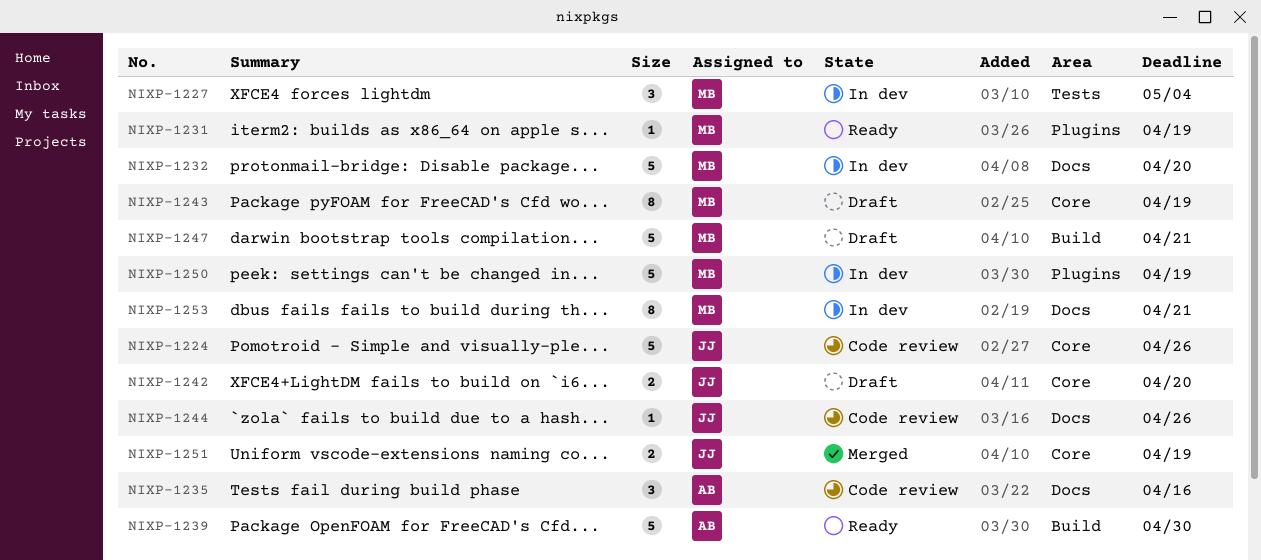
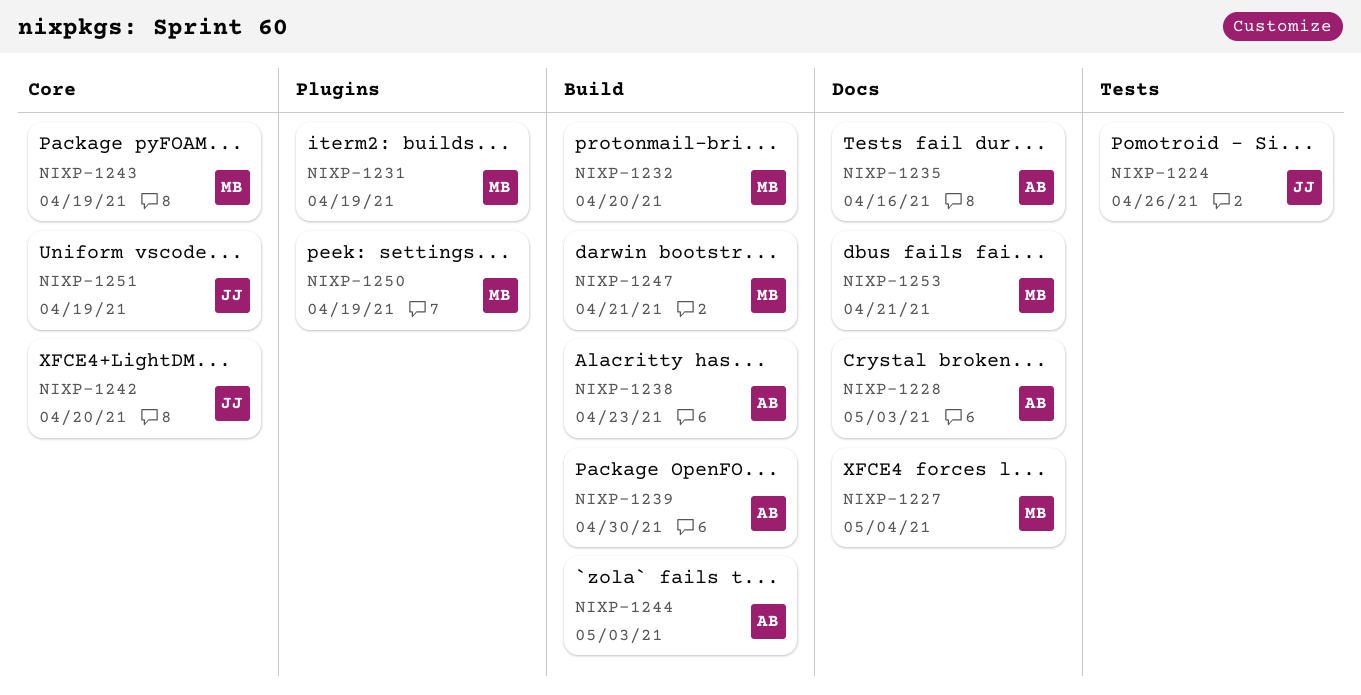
NIXP-1224, label: Core -> Tests
NIXP-1227, label: Tests -> Docs
NIXP-1228: none -> present
NIXP-1232, label: Docs -> Build
NIXP-1238: none -> present
NIXP-1244, owner: JJ -> AB
NIXP-1244, label: Docs -> Build
NIXP-1244, due: Apr 26 -> May 3

